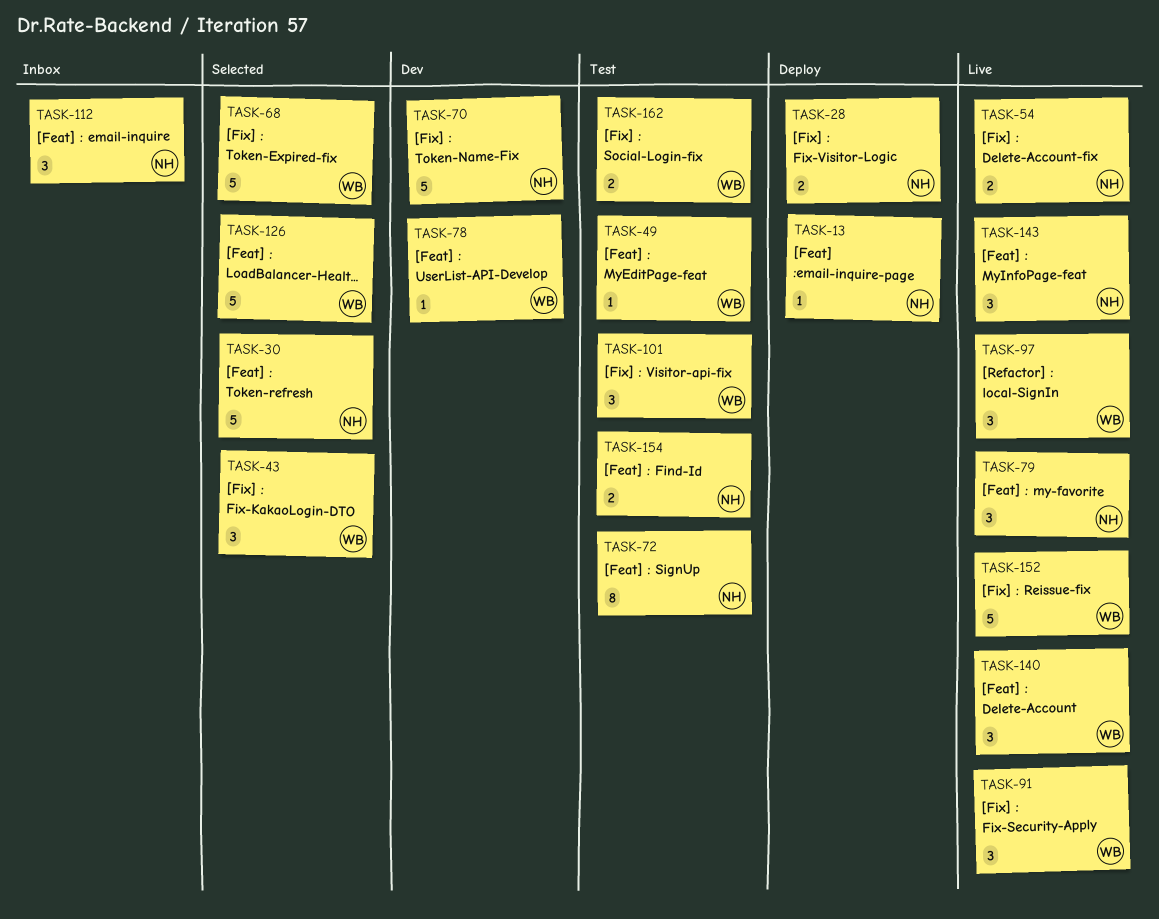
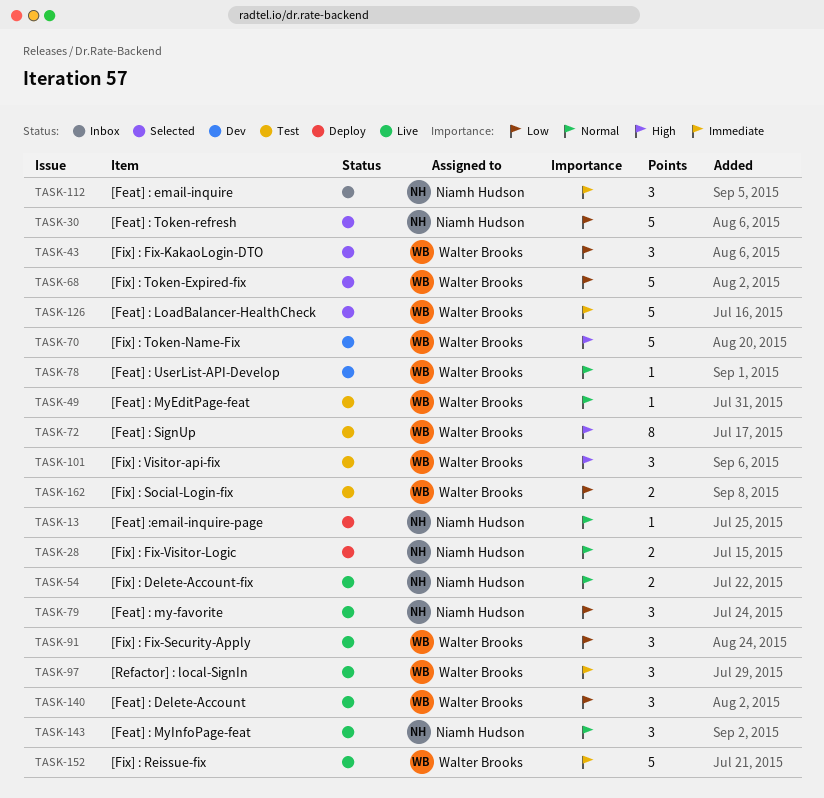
TASK-70, owner: Niamh Hudson -> Walter Brooks
TASK-72, owner: Niamh Hudson -> Walter Brooks
TASK-154: present -> none

